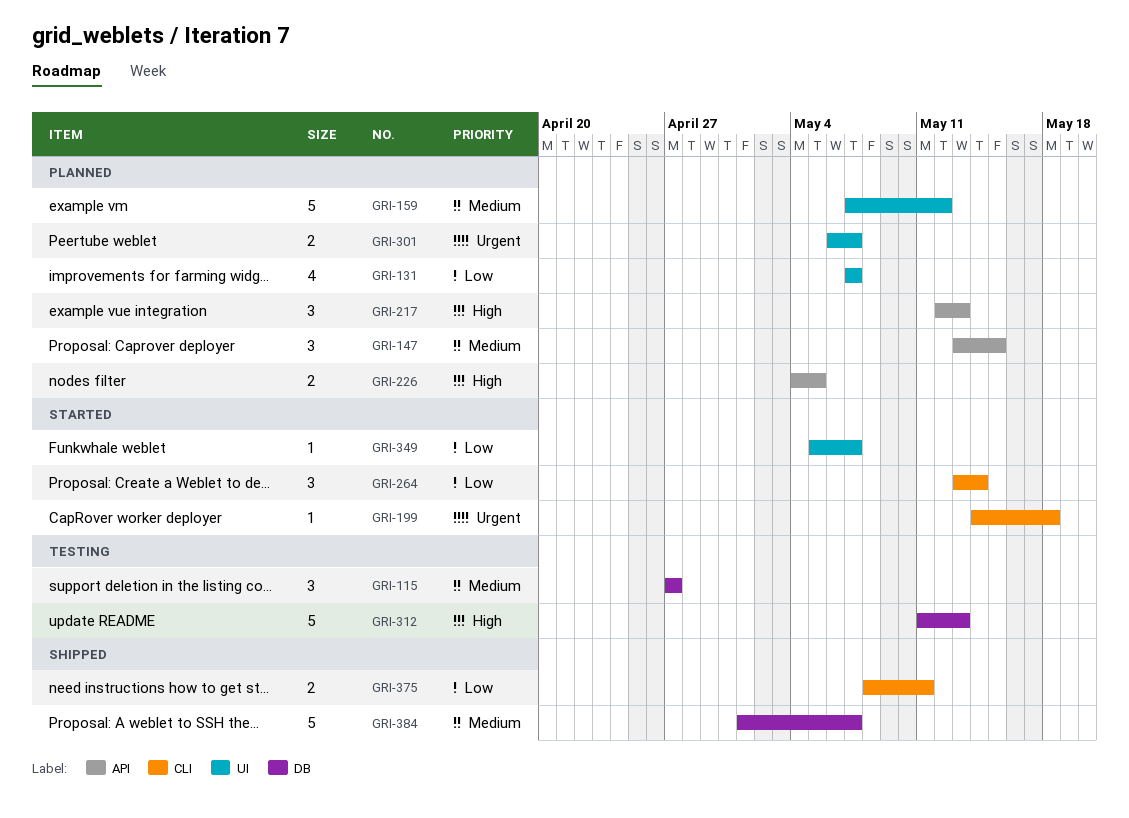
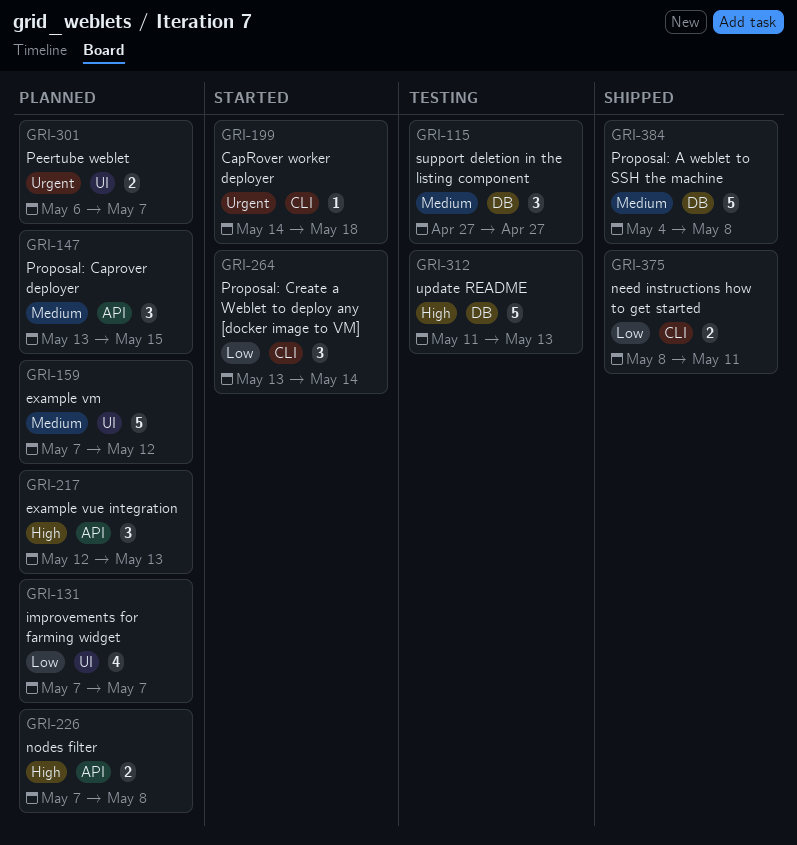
GRI-226, start: May 4 -> May 7
GRI-226, due: May 5 -> May 8
GRI-349: present -> none
GRI-384, start: May 1 -> May 4
GRI-384, due: May 7 -> May 8

